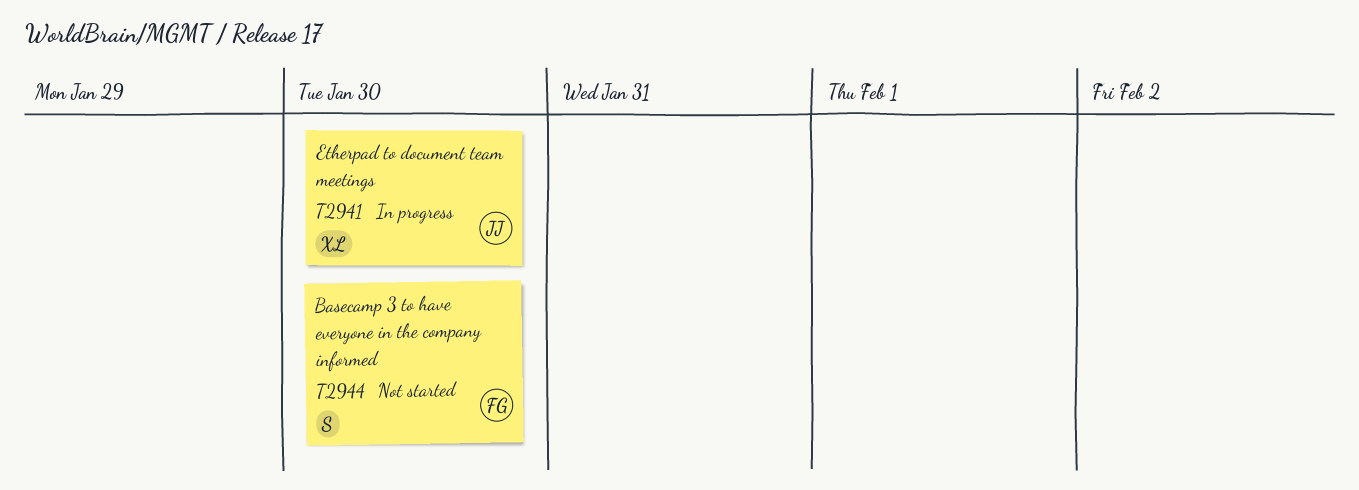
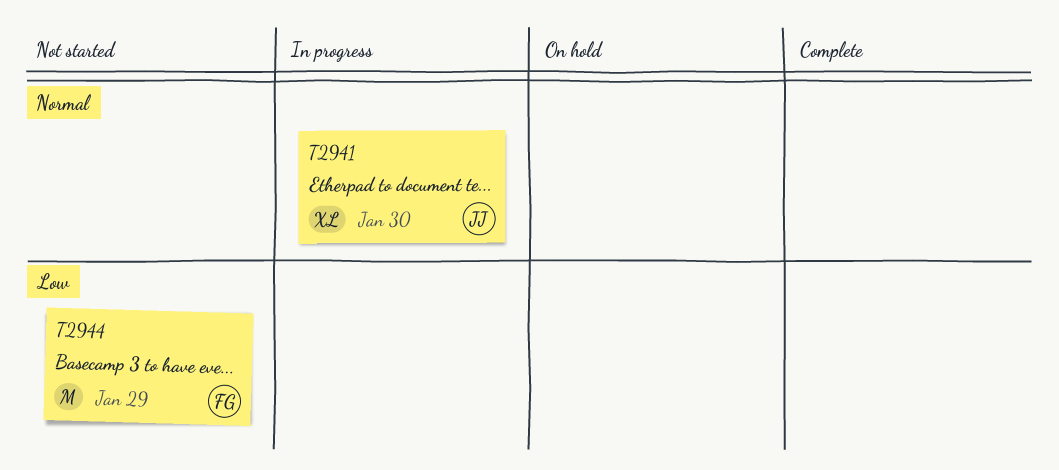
T2944, estimate: S -> M
T2944, due: Jan 30 -> Jan 29

